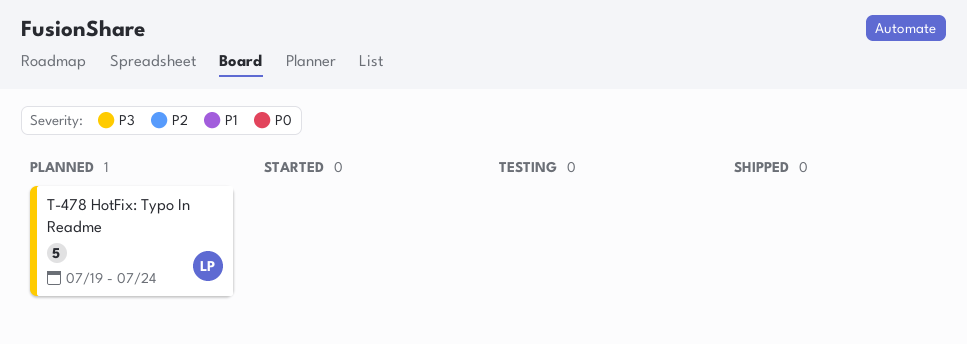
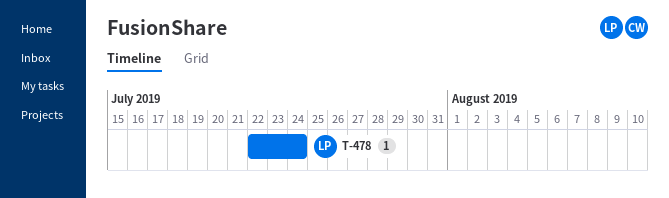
T-478, estimate: 5 -> 1
T-478, start: Jul 19 -> Jul 22

